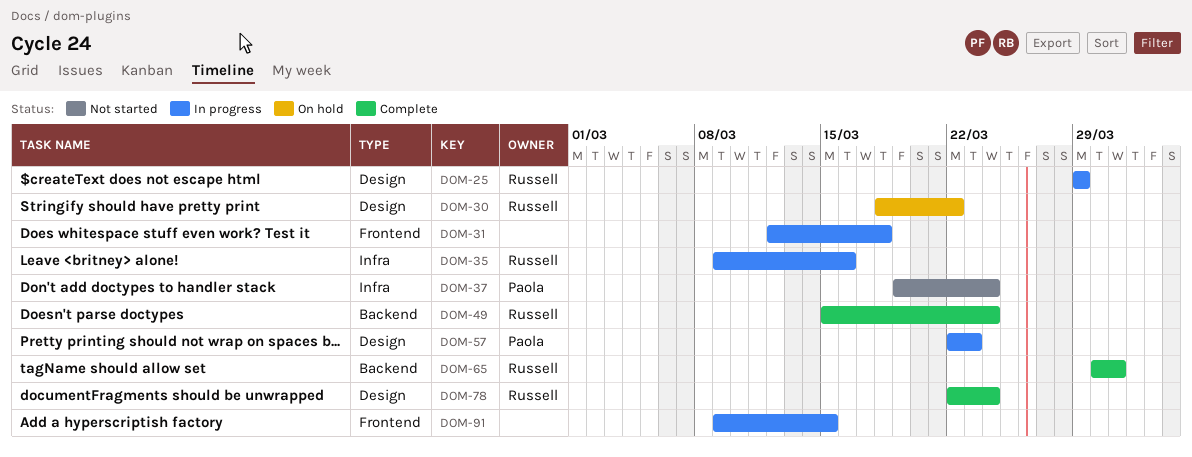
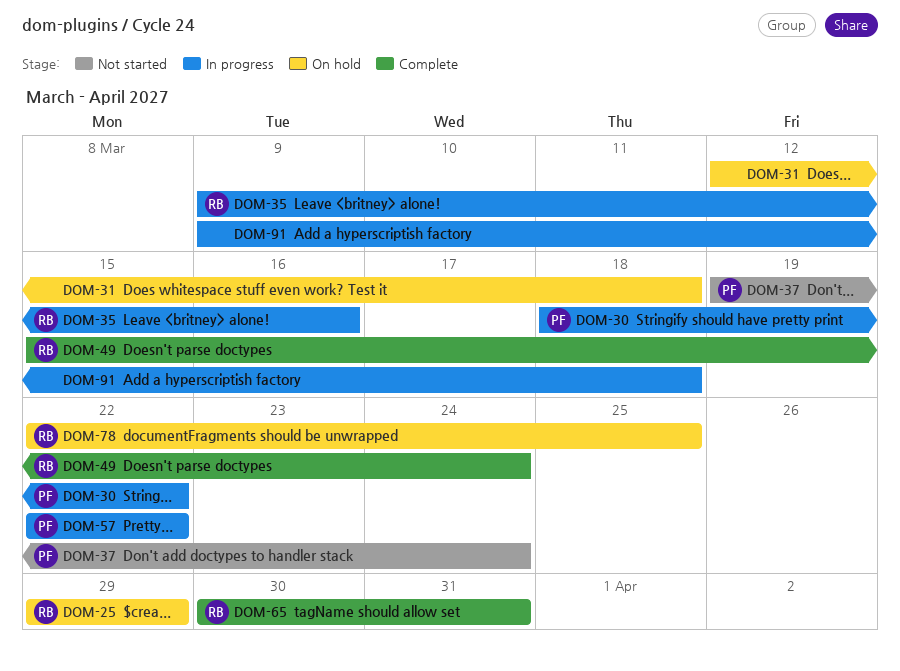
DOM-25, status: In progress -> On hold
DOM-30, status: On hold -> In progress
DOM-30, owner: Russell -> Paola
DOM-31, status: In progress -> On hold
DOM-57, due: Mar 23 -> Mar 22
DOM-78, status: Complete -> On hold
DOM-78, due: Mar 24 -> Mar 25
DOM-91, due: Mar 15 -> Mar 18

